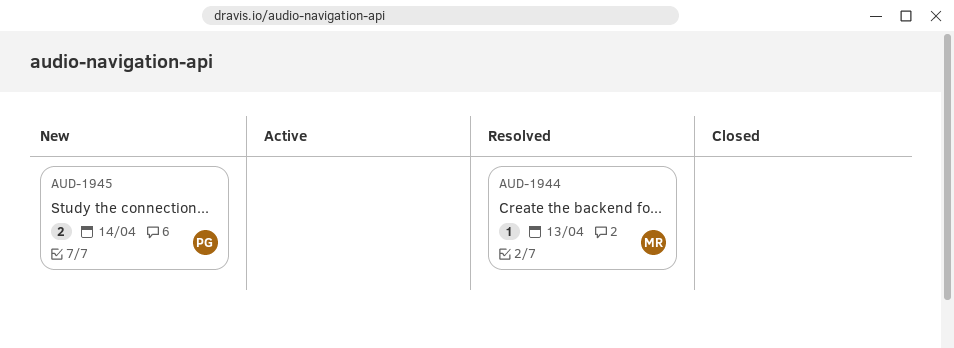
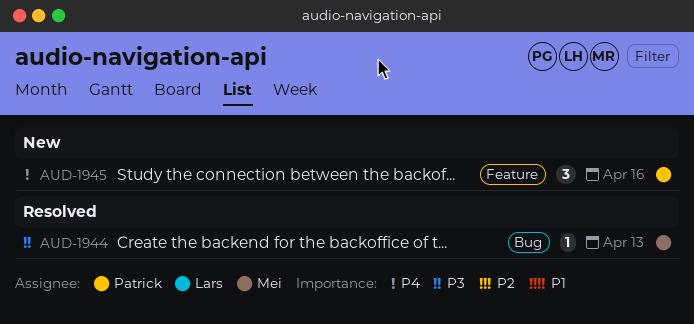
AUD-1945, estimate: 2 -> 3
AUD-1945, due: Apr 14 -> Apr 16

